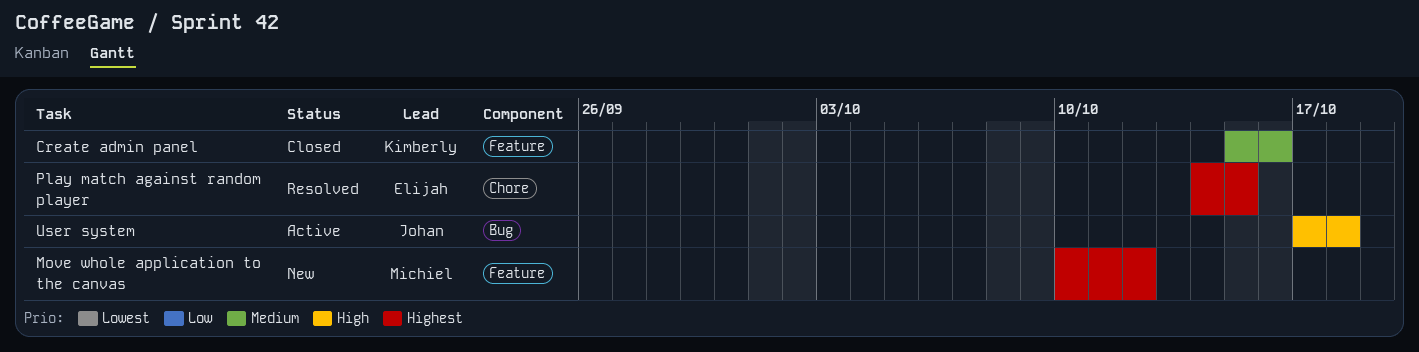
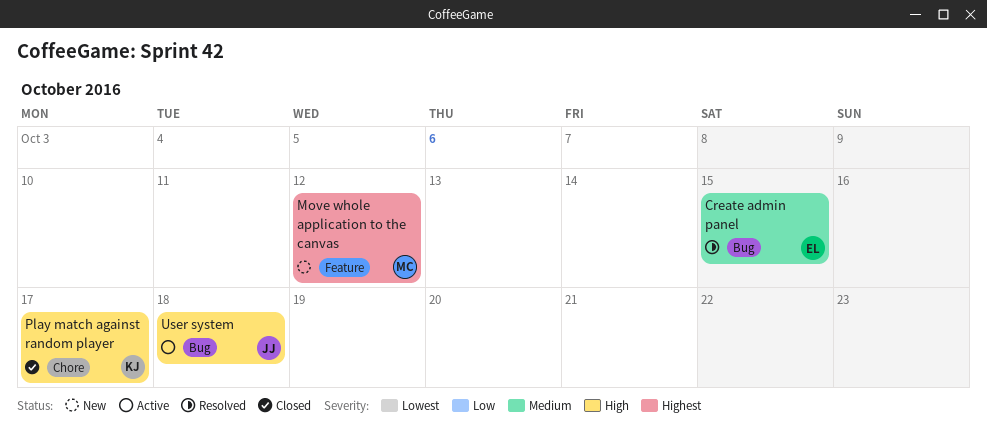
Create admin panel, status: Closed -> Resolved
Create admin panel, owner: Kimberly -> Elijah
Create admin panel, label: Feature -> Bug
Create admin panel, due: Oct 16 -> Oct 15
Play match against random player, status: Resolved -> Closed
Play match against random player, owner: Elijah -> Kimberly
Play match against random player, priority: Highest -> High
Play match against random player, due: Oct 15 -> Oct 17

